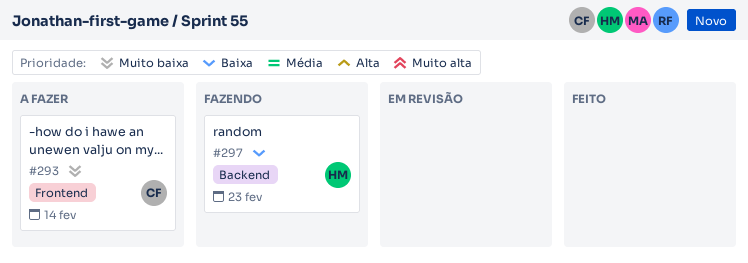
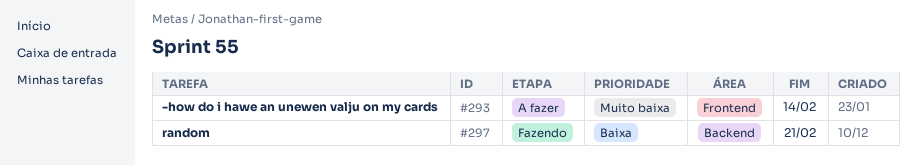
#297, due: Feb 23 -> Feb 21

